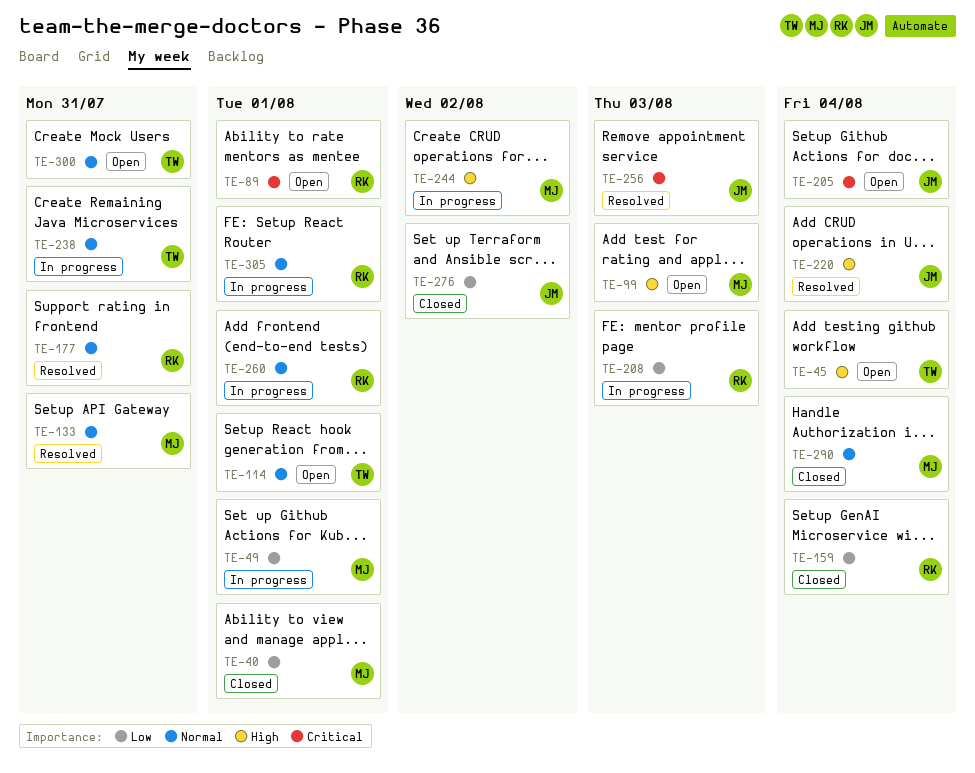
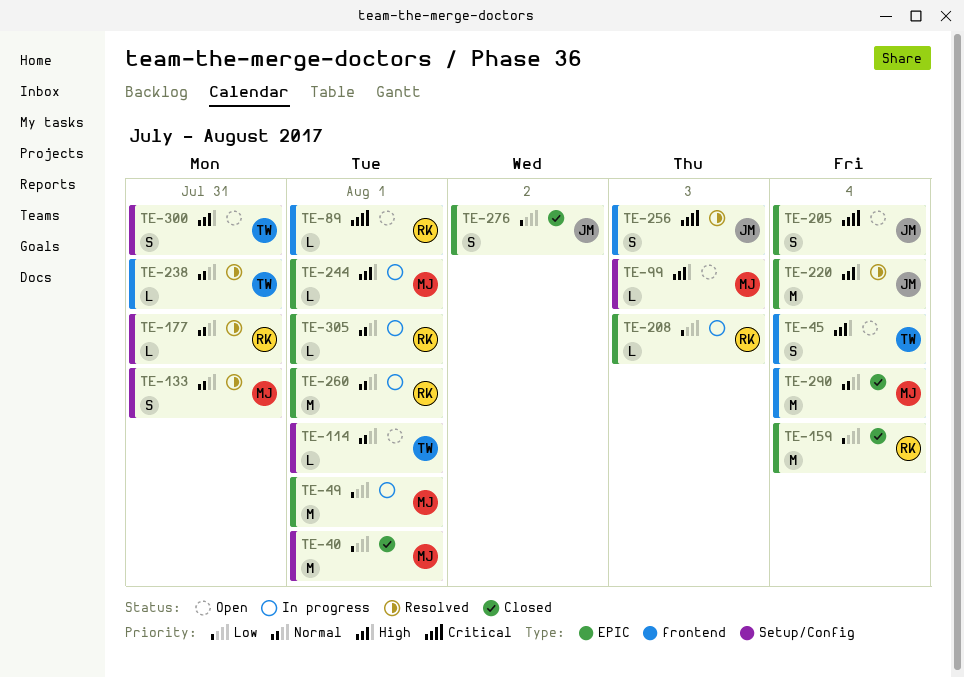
TE-238, status: In progress -> Resolved
TE-244, due: Aug 2 -> Aug 1
TE-300, priority: Normal -> High

